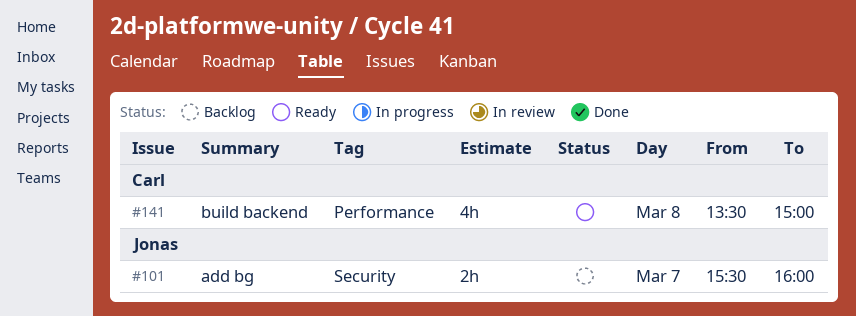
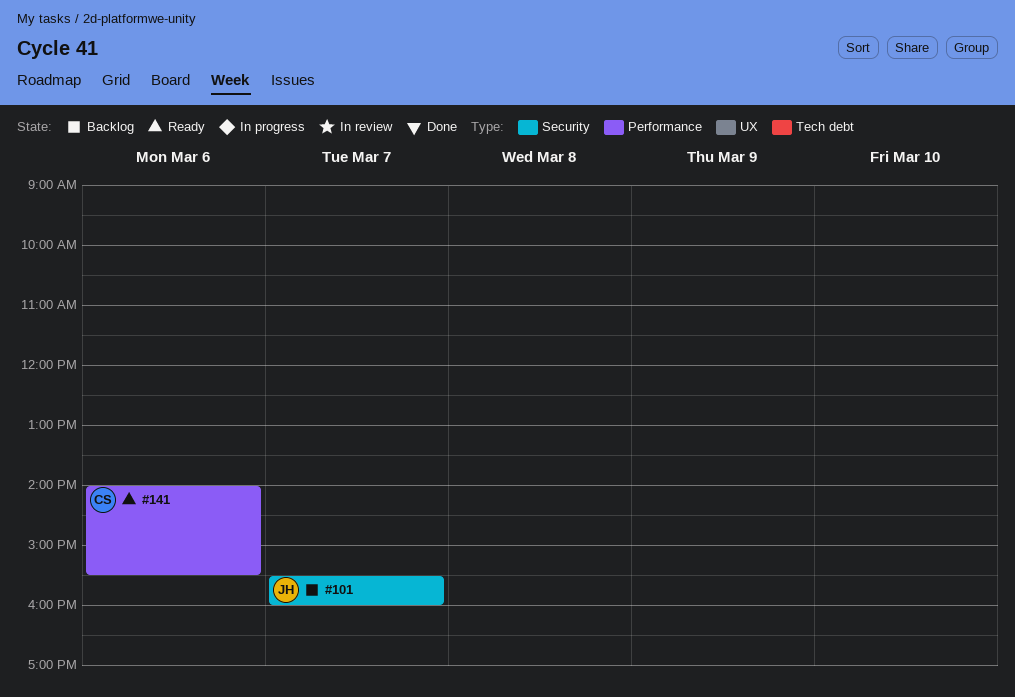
#141, day: Mar 8 -> Mar 6
#141, begins: 13:30 -> 14:00
#141, ends: 15:00 -> 15:30

